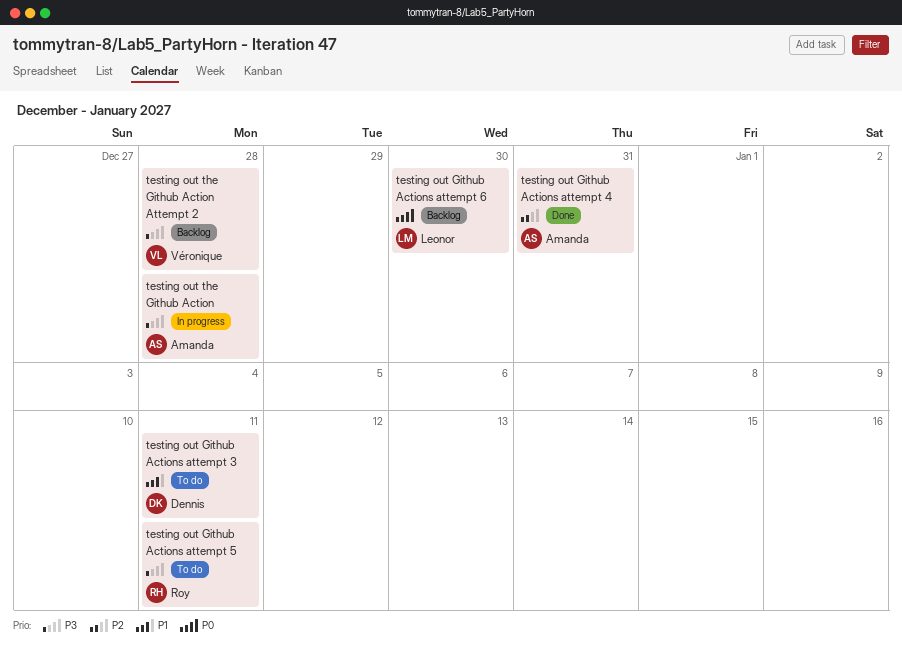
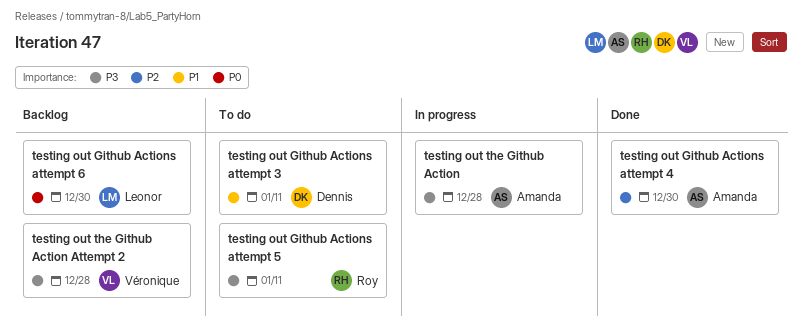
testing out Github Actions attempt 4, due: Dec 31 -> Dec 30

